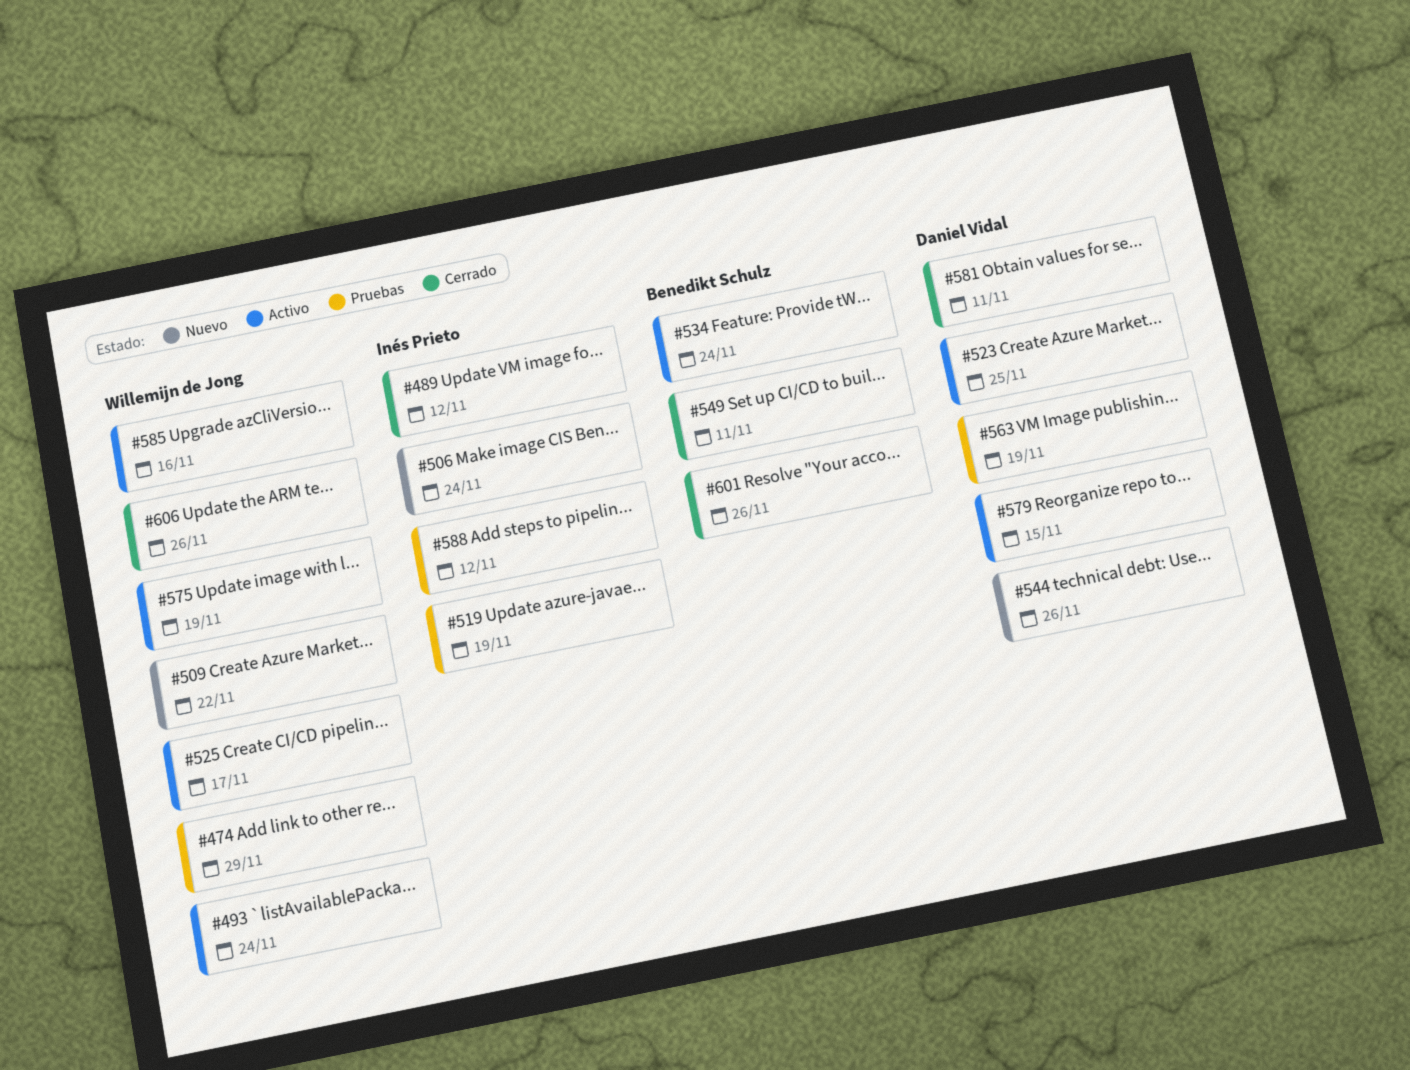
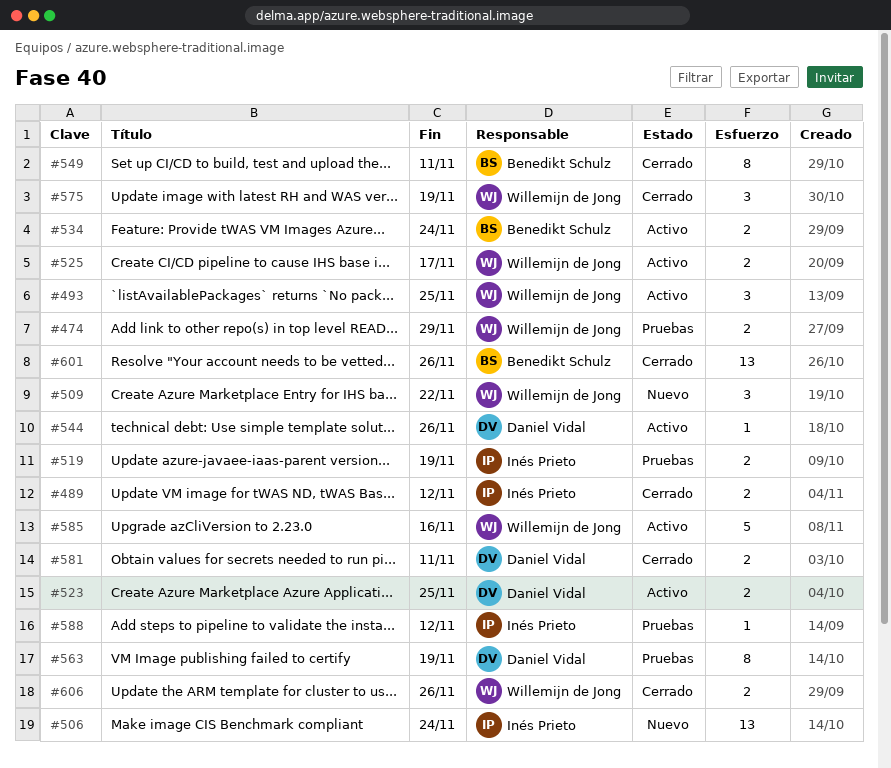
#493, due: Nov 24 -> Nov 25
#544, status: Nuevo -> Activo
#575, status: Activo -> Cerrado
#579: present -> none

